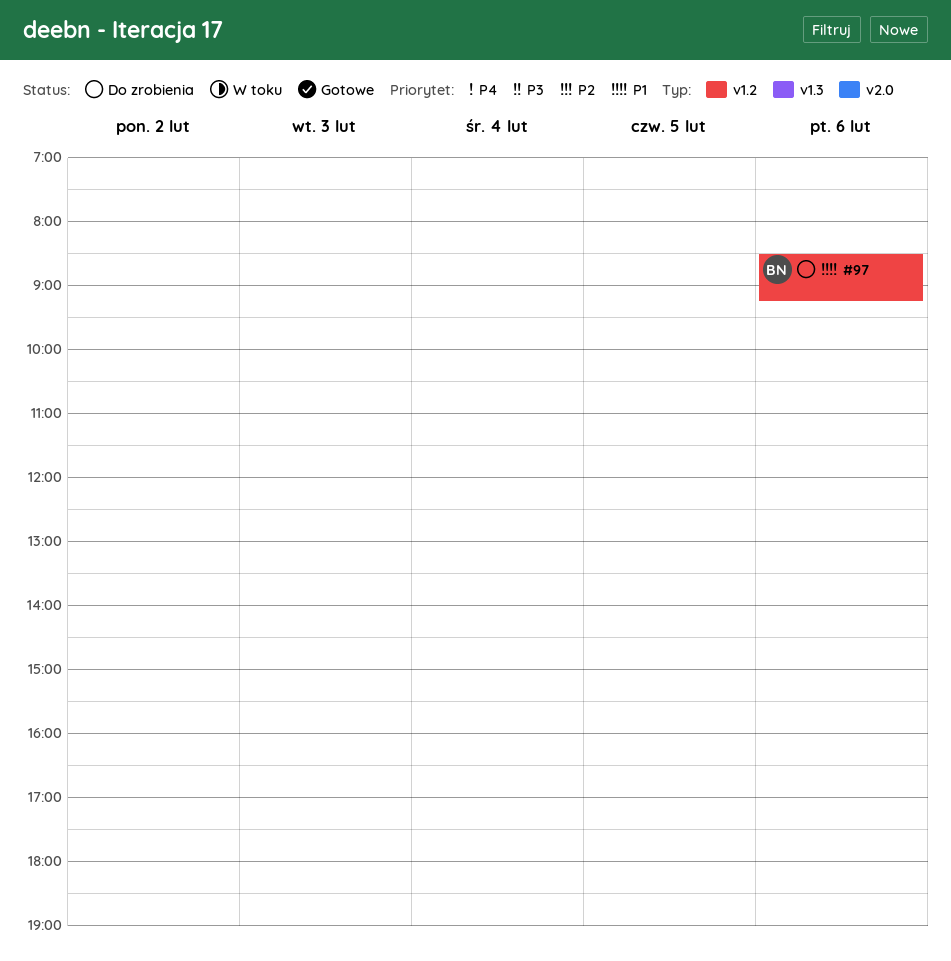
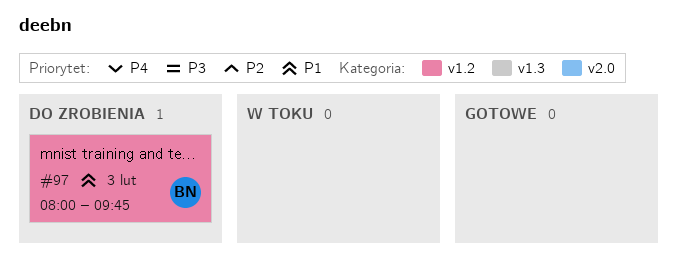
#97, day: Feb 6 -> Feb 3
#97, begins: 08:30 -> 08:00
#97, ends: 09:15 -> 09:45

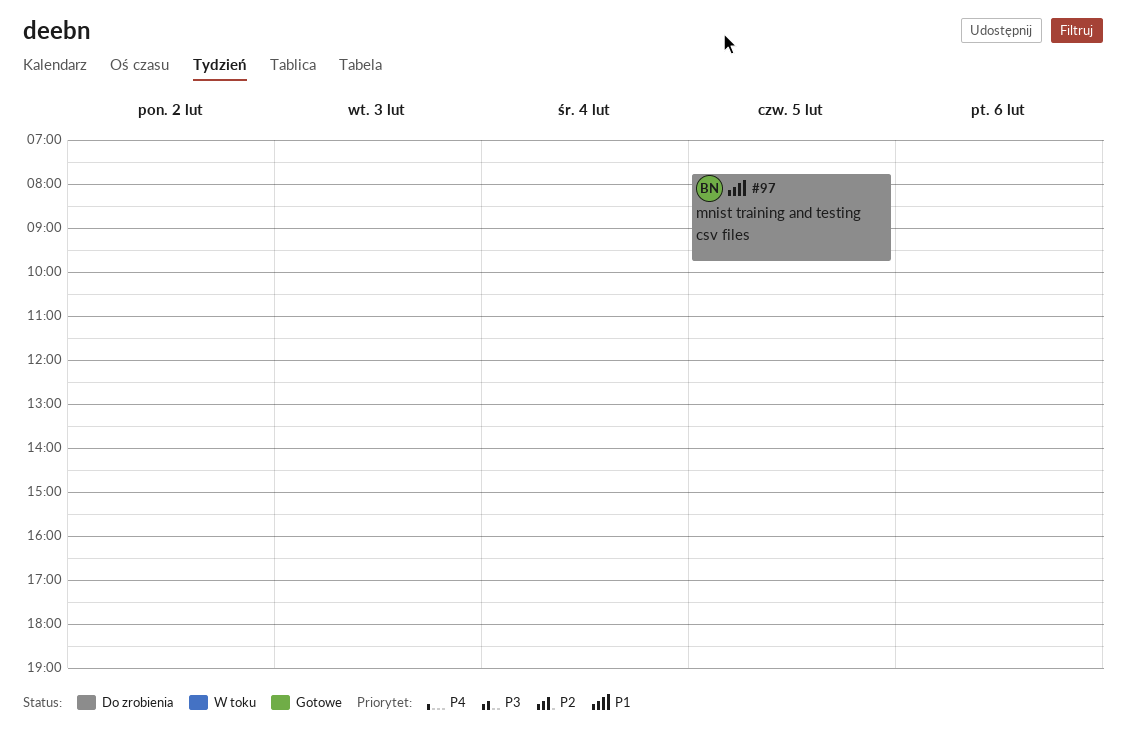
#97, day: Feb 3 -> Feb 5
#97, begins: 08:00 -> 07:45

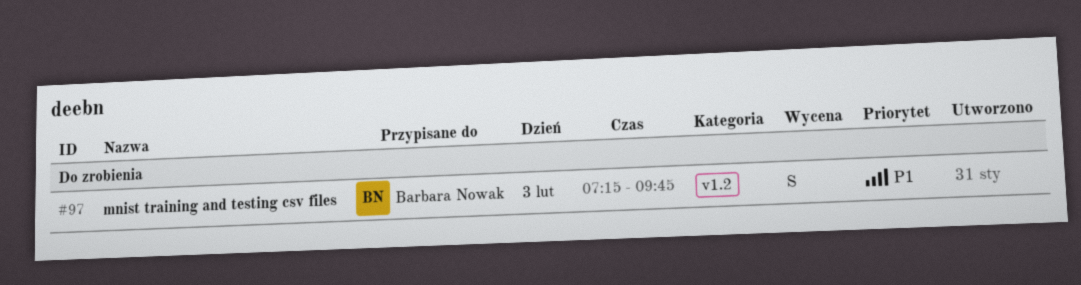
#97, day: Feb 5 -> Feb 3
#97, begins: 07:45 -> 07:15

